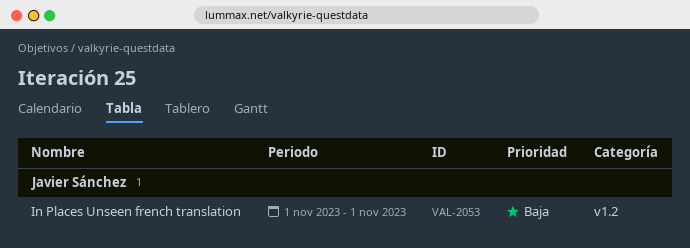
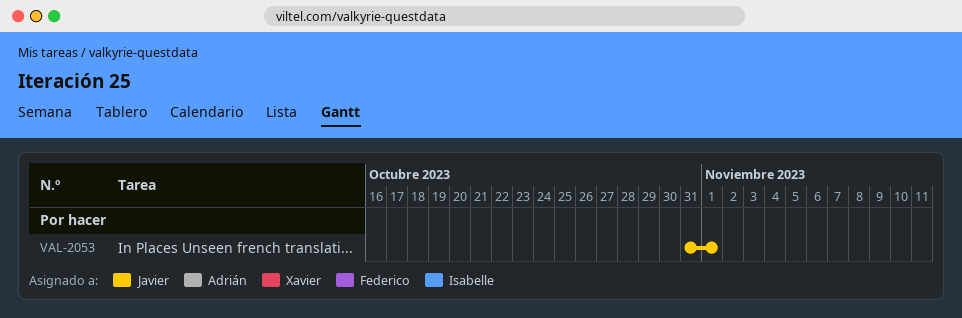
VAL-2053, start: Nov 1 -> Oct 31

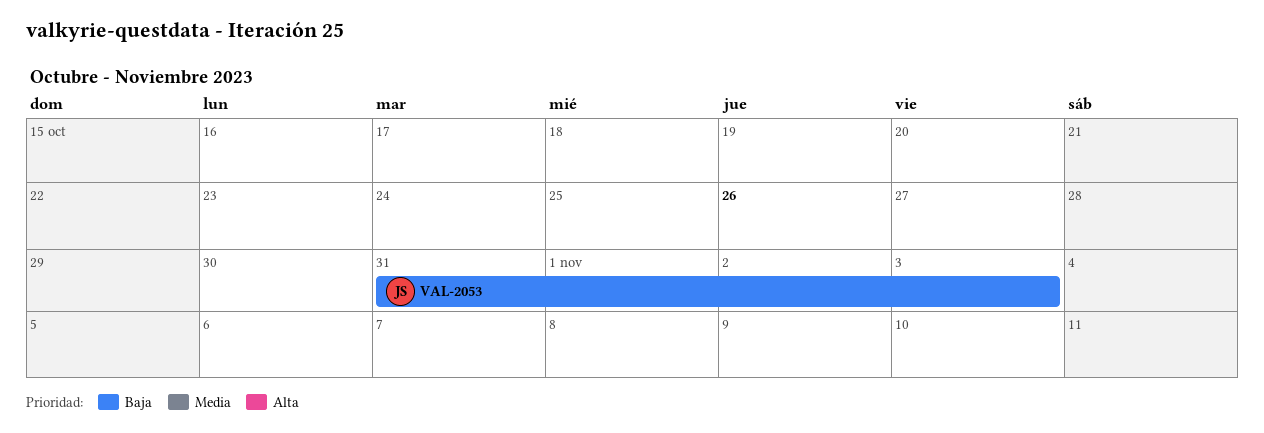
VAL-2053, due: Nov 1 -> Nov 3

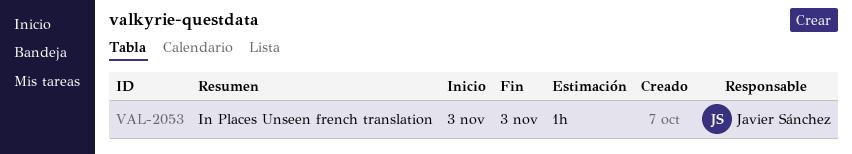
VAL-2053, start: Oct 31 -> Nov 3

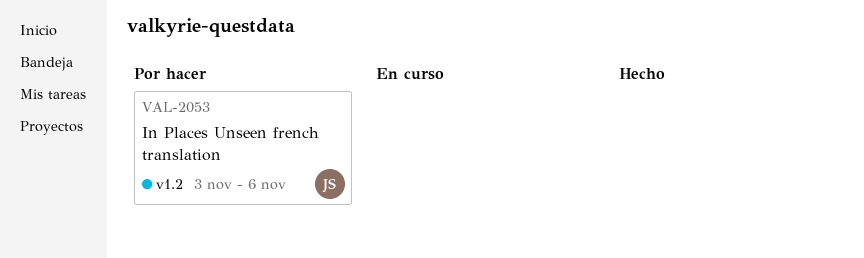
VAL-2053, due: Nov 3 -> Nov 6

